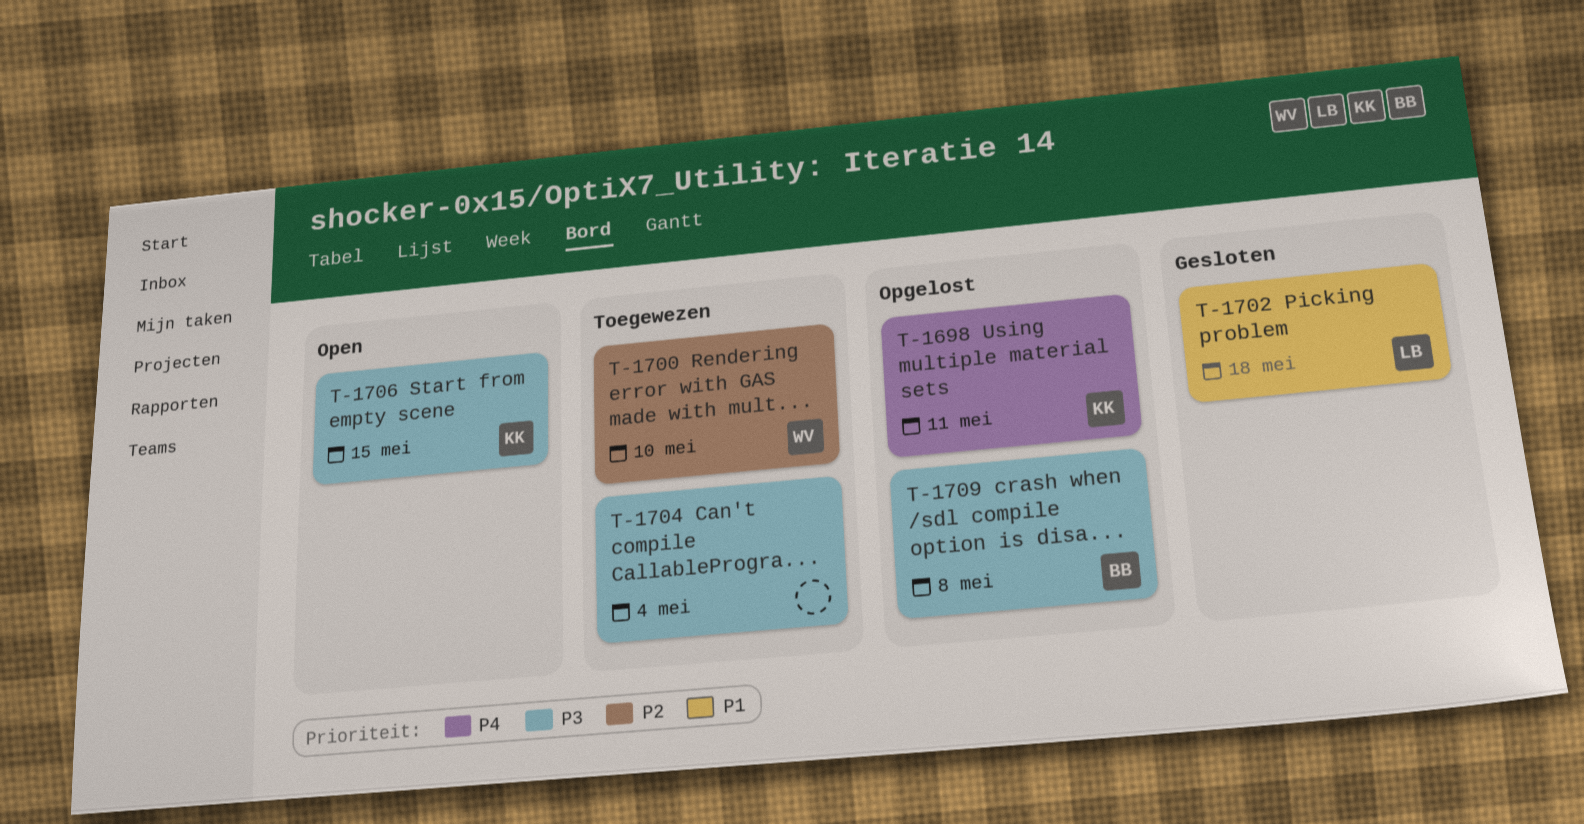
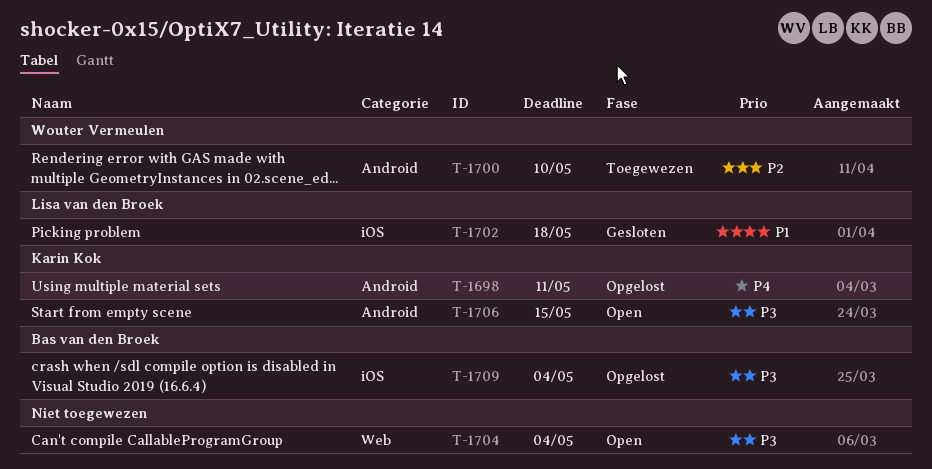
T-1704, status: Toegewezen -> Open
T-1709, due: May 8 -> May 4

